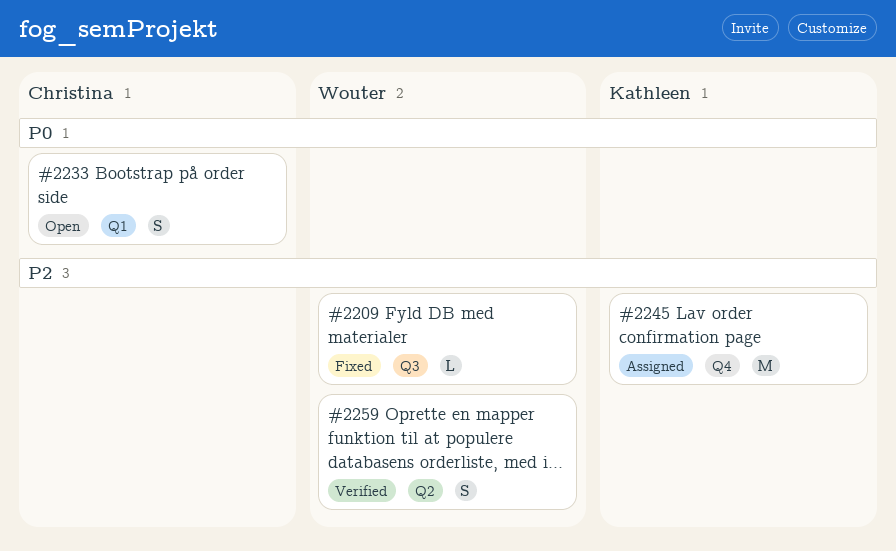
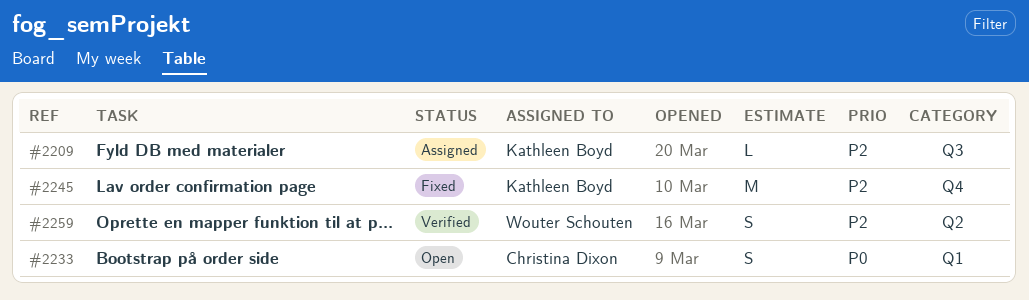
#2209, status: Fixed -> Assigned
#2209, owner: Wouter Schouten -> Kathleen Boyd
#2245, status: Assigned -> Fixed

